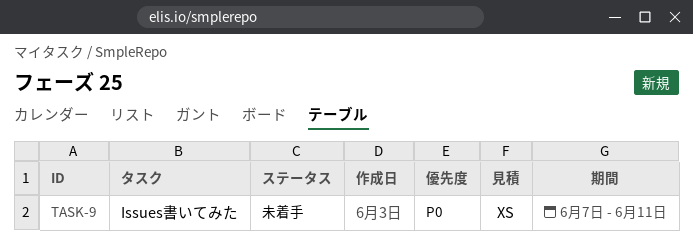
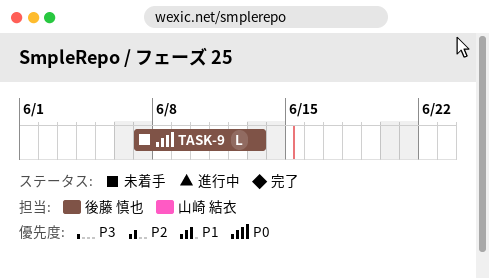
TASK-9, estimate: XS -> L
TASK-9, due: Jun 11 -> Jun 13

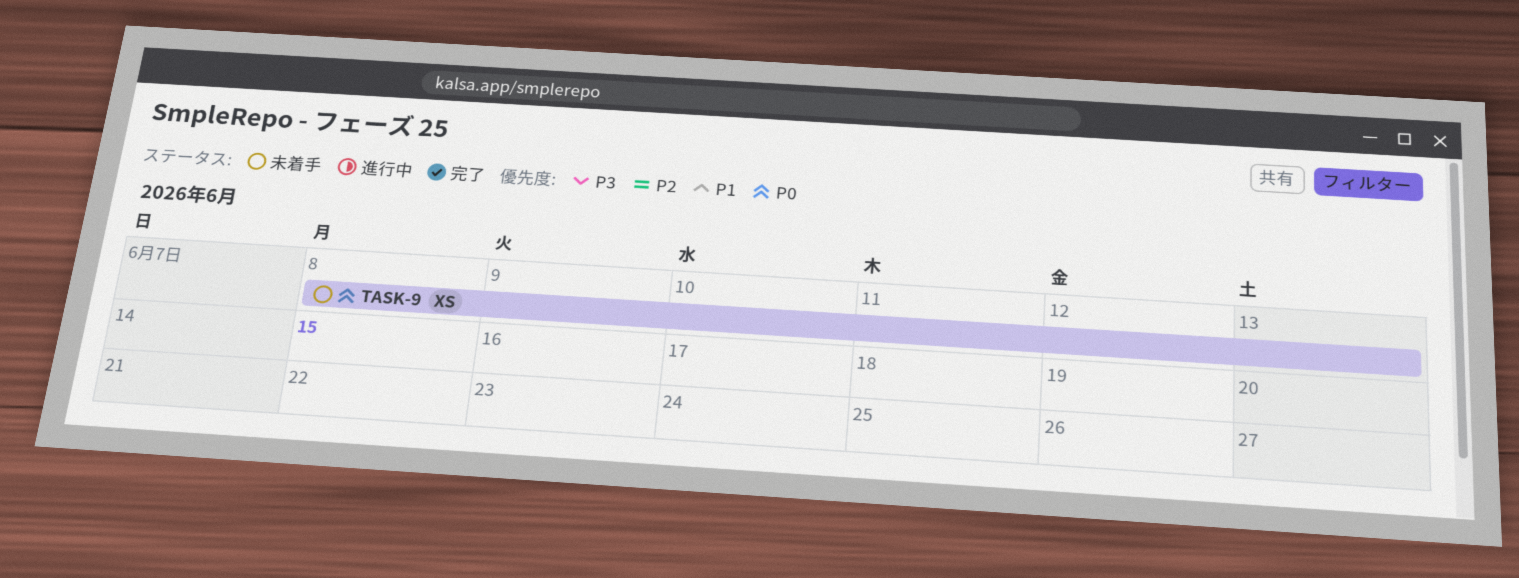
TASK-9, estimate: L -> XS
TASK-9, start: Jun 7 -> Jun 8

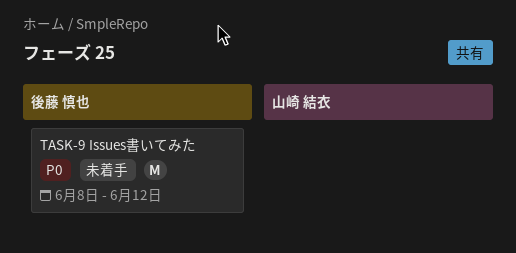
TASK-9, estimate: XS -> M
TASK-9, due: Jun 13 -> Jun 12

